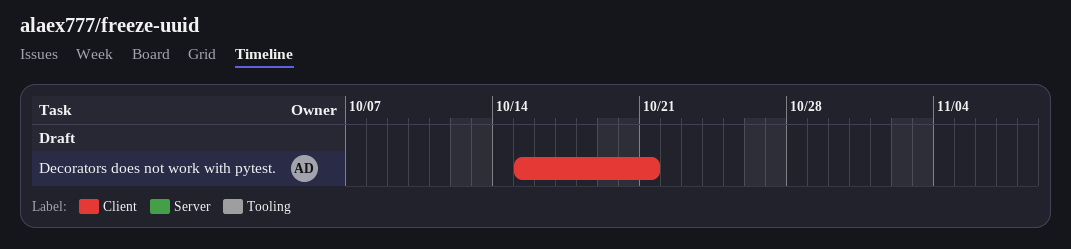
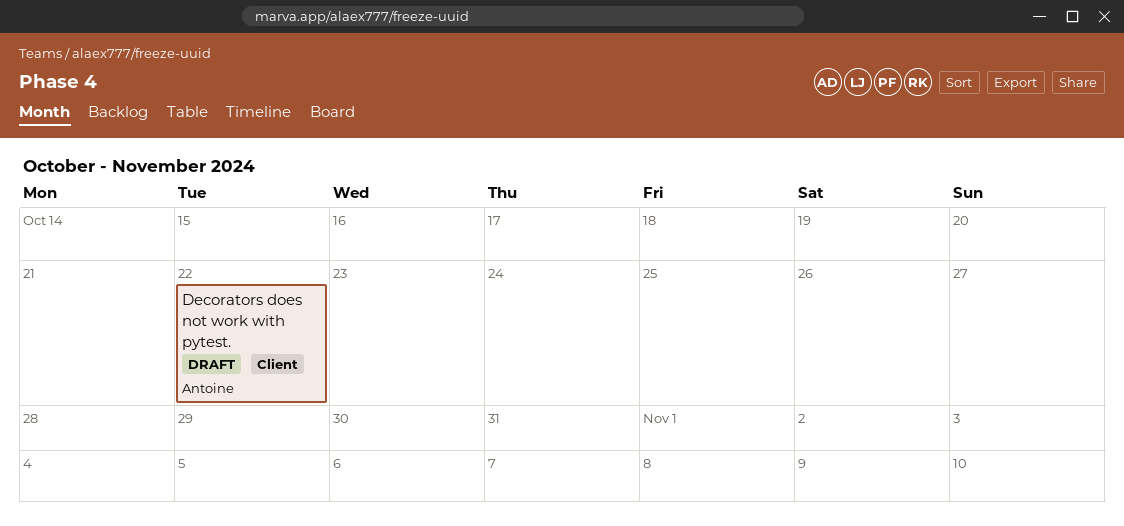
Decorators does not work with pytest., due: Oct 21 -> Oct 22

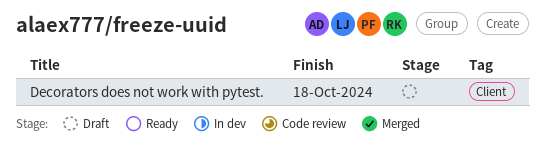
Decorators does not work with pytest., due: Oct 22 -> Oct 18

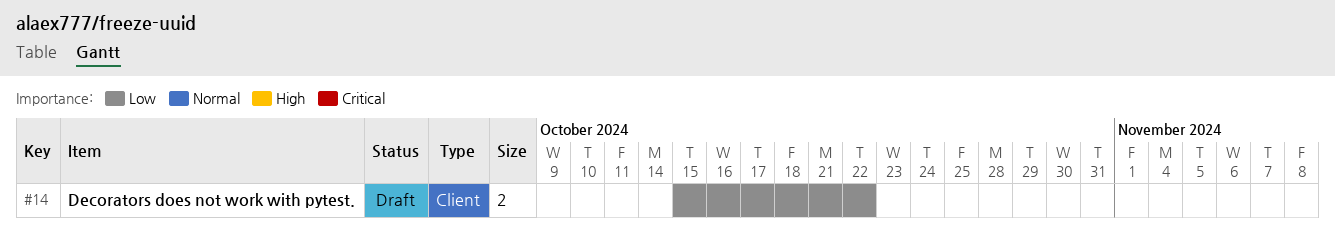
Decorators does not work with pytest., due: Oct 18 -> Oct 22

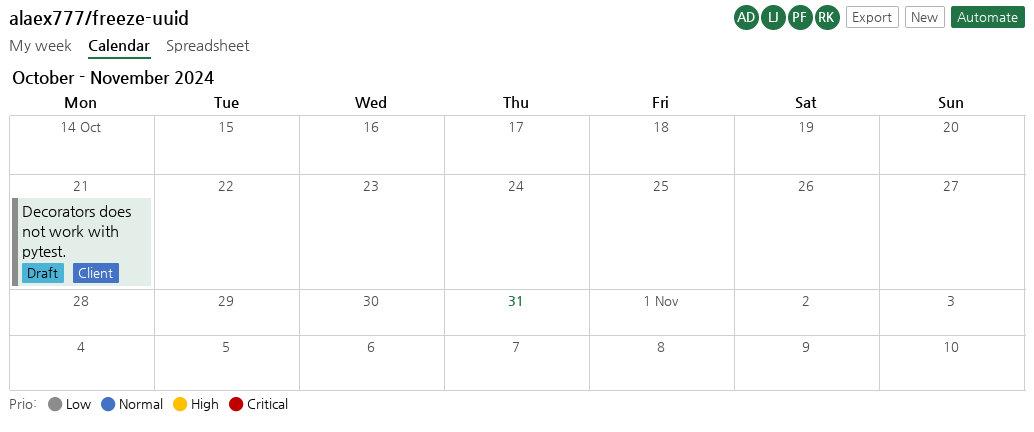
Decorators does not work with pytest., due: Oct 22 -> Oct 21

